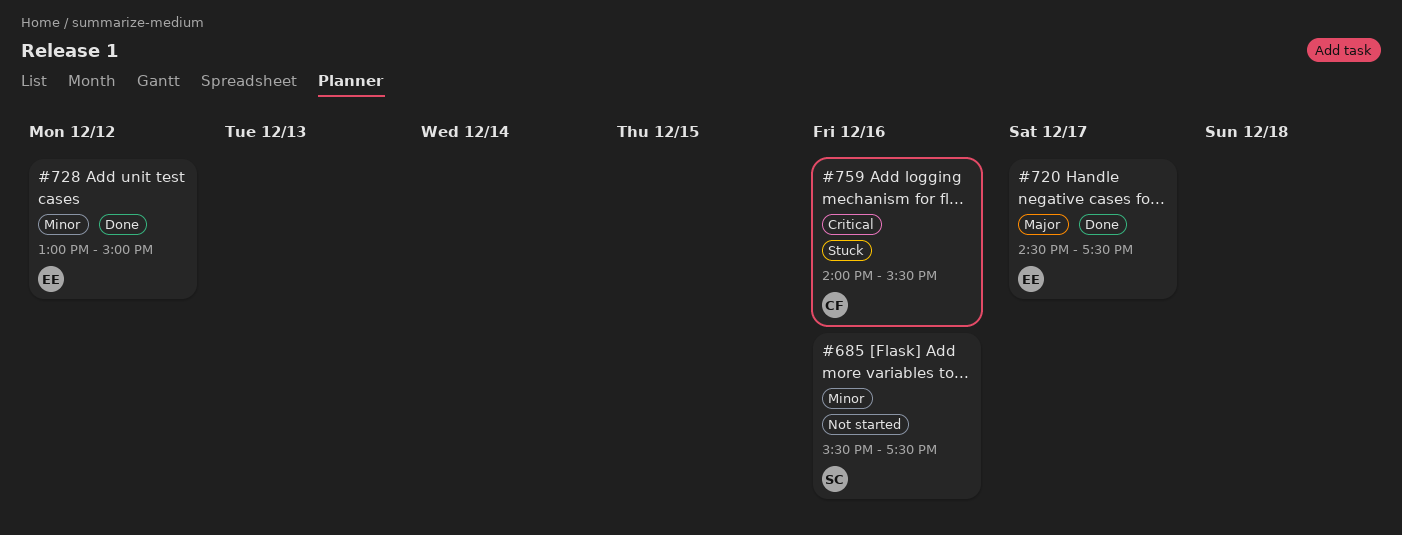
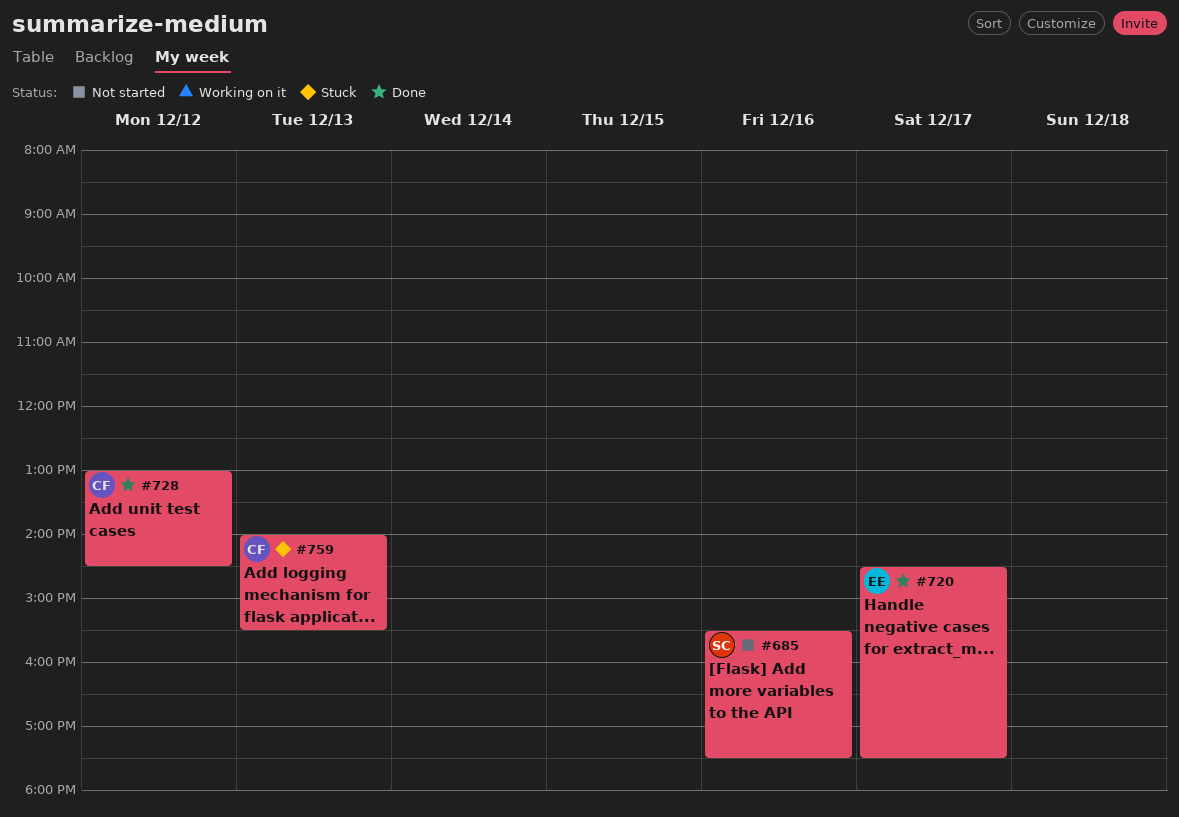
#728, owner: EE -> CF
#728, ends: 15:00 -> 14:30
#759, day: Dec 16 -> Dec 13

